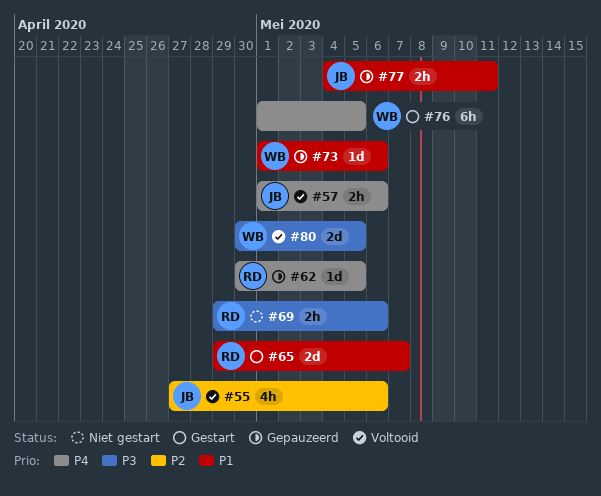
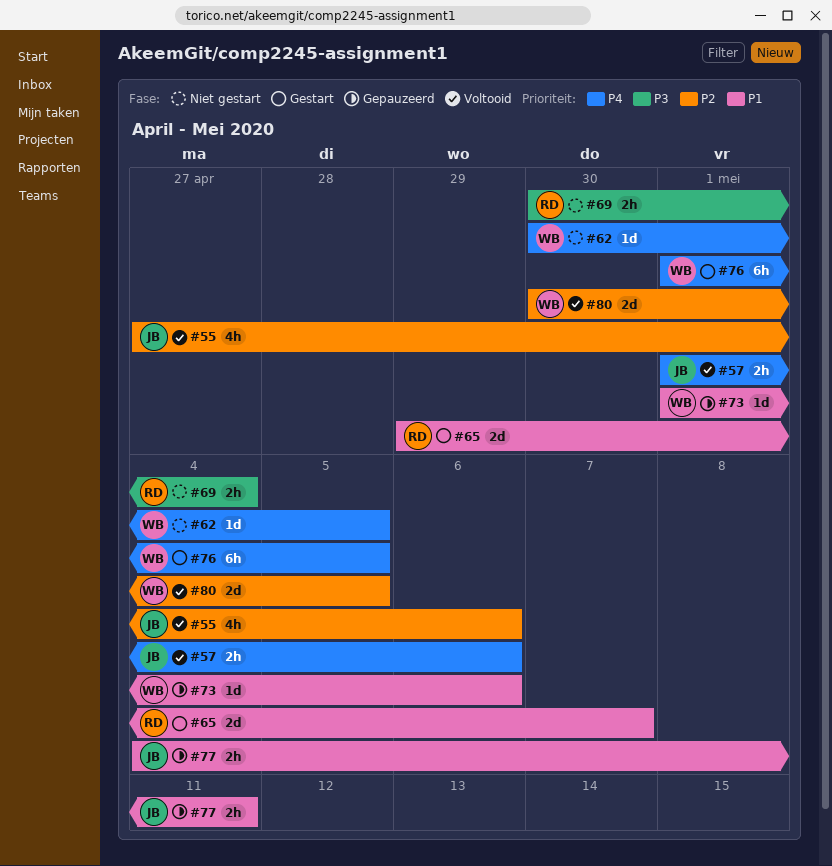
#62, status: Gepauzeerd -> Niet gestart
#62, owner: RD -> WB
#69, start: Apr 29 -> Apr 30
#69, due: May 6 -> May 4
#80, priority: P3 -> P2

